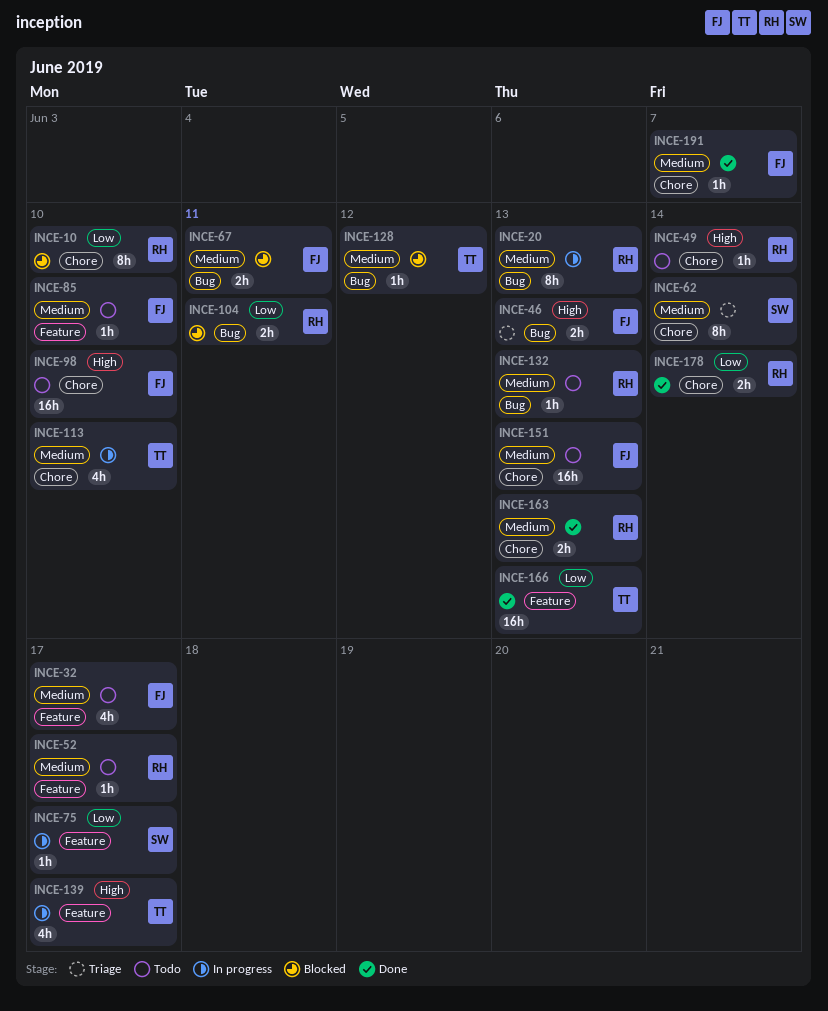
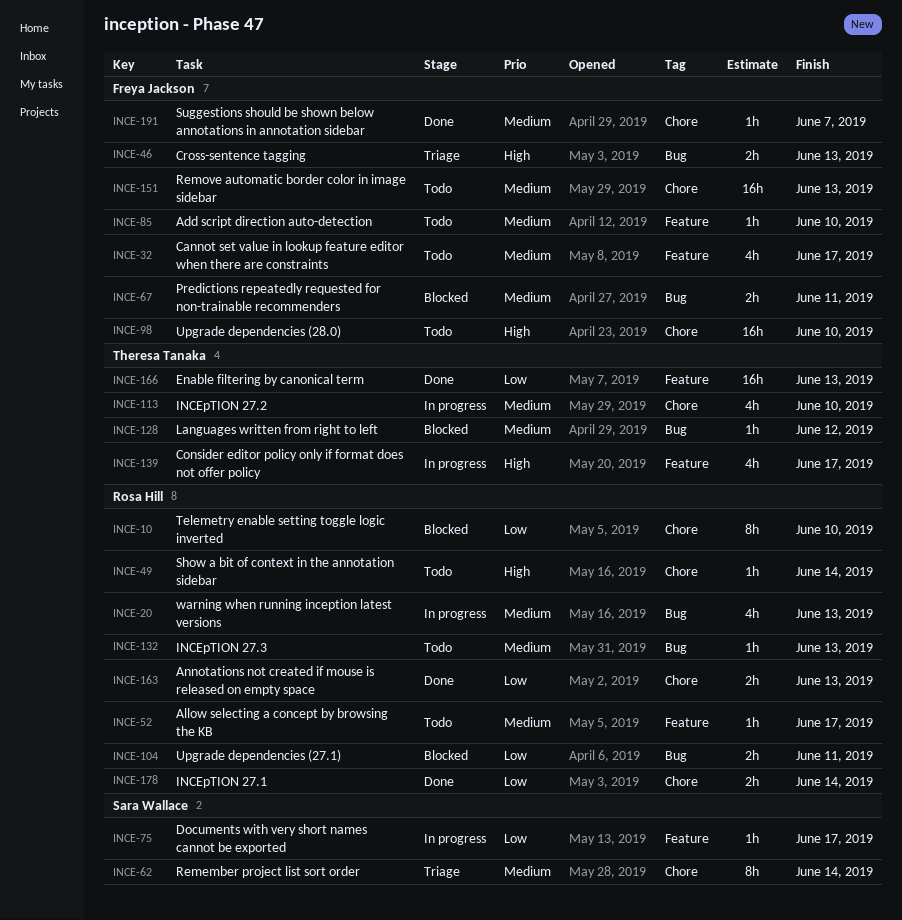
INCE-20, estimate: 8h -> 4h
INCE-163, priority: Medium -> Low

